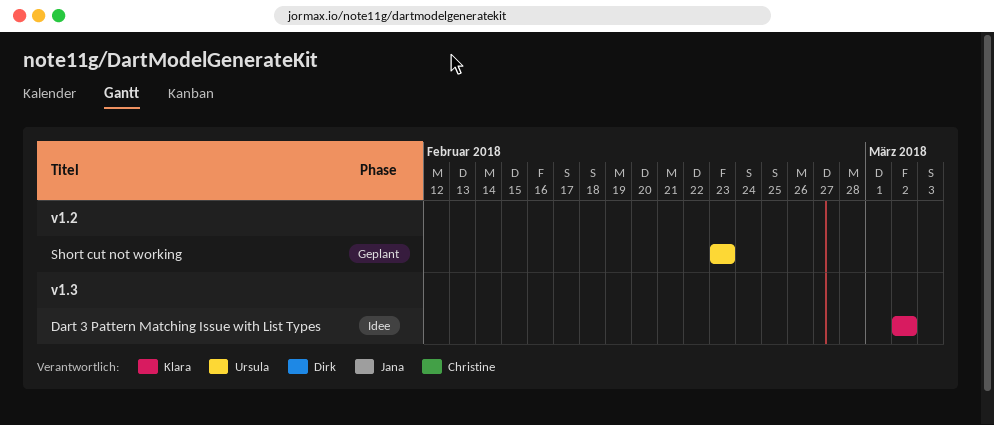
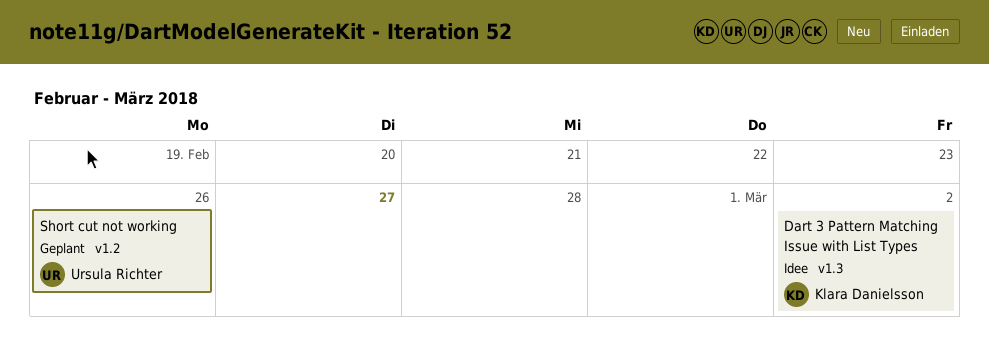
Short cut not working, due: Feb 23 -> Feb 26

